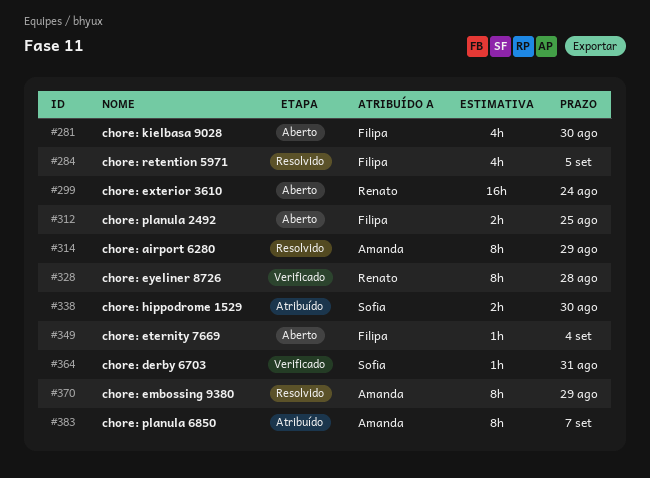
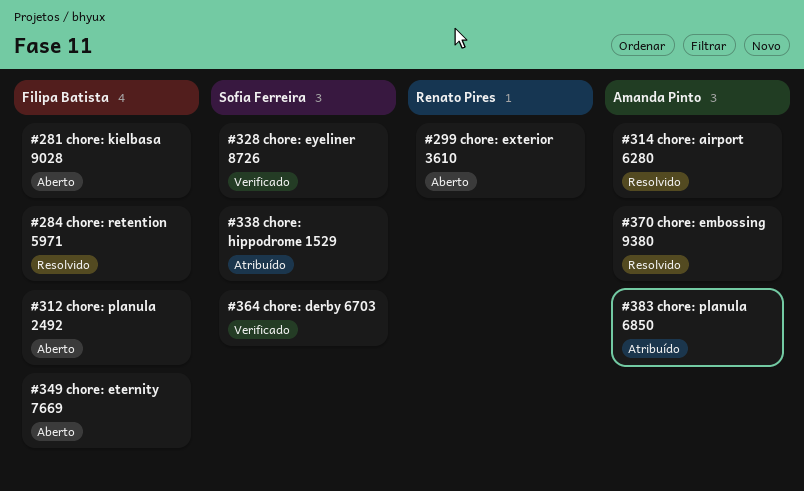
#328, owner: Renato Pires -> Sofia Ferreira

